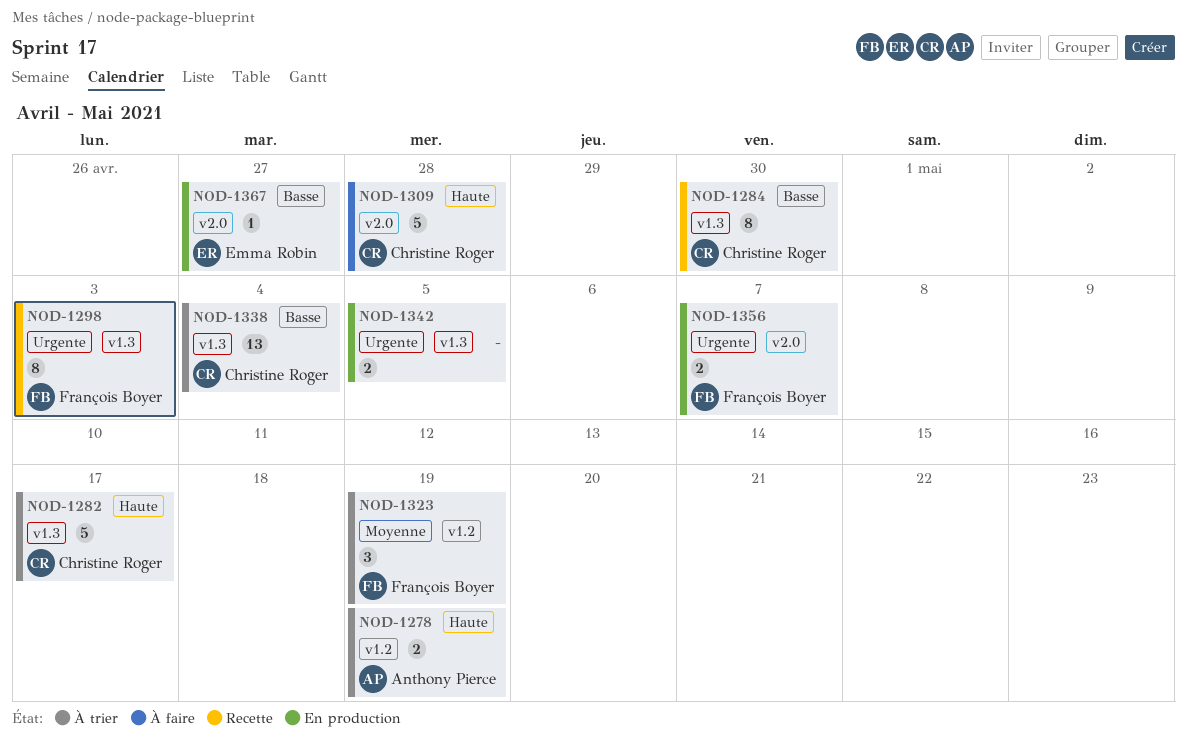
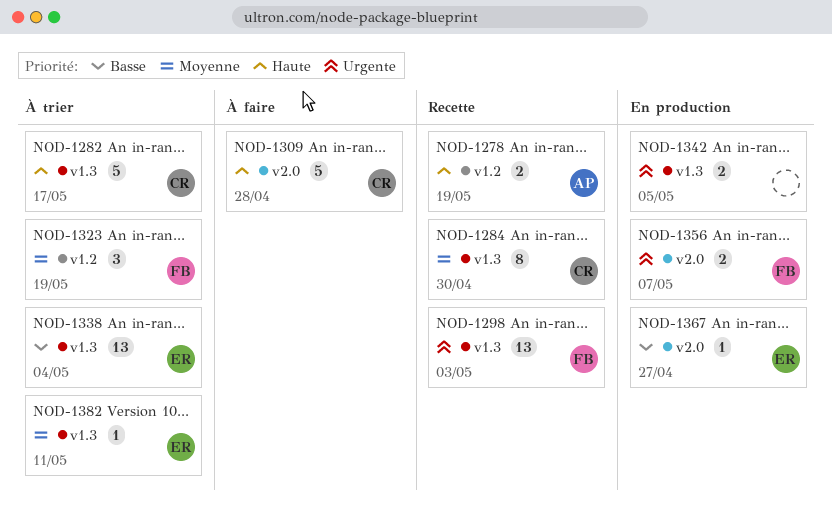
NOD-1278, status: À trier -> Recette
NOD-1284, priority: Basse -> Moyenne
NOD-1298, estimate: 8 -> 13
NOD-1338, owner: Christine Roger -> Emma Robin
NOD-1382: none -> present

